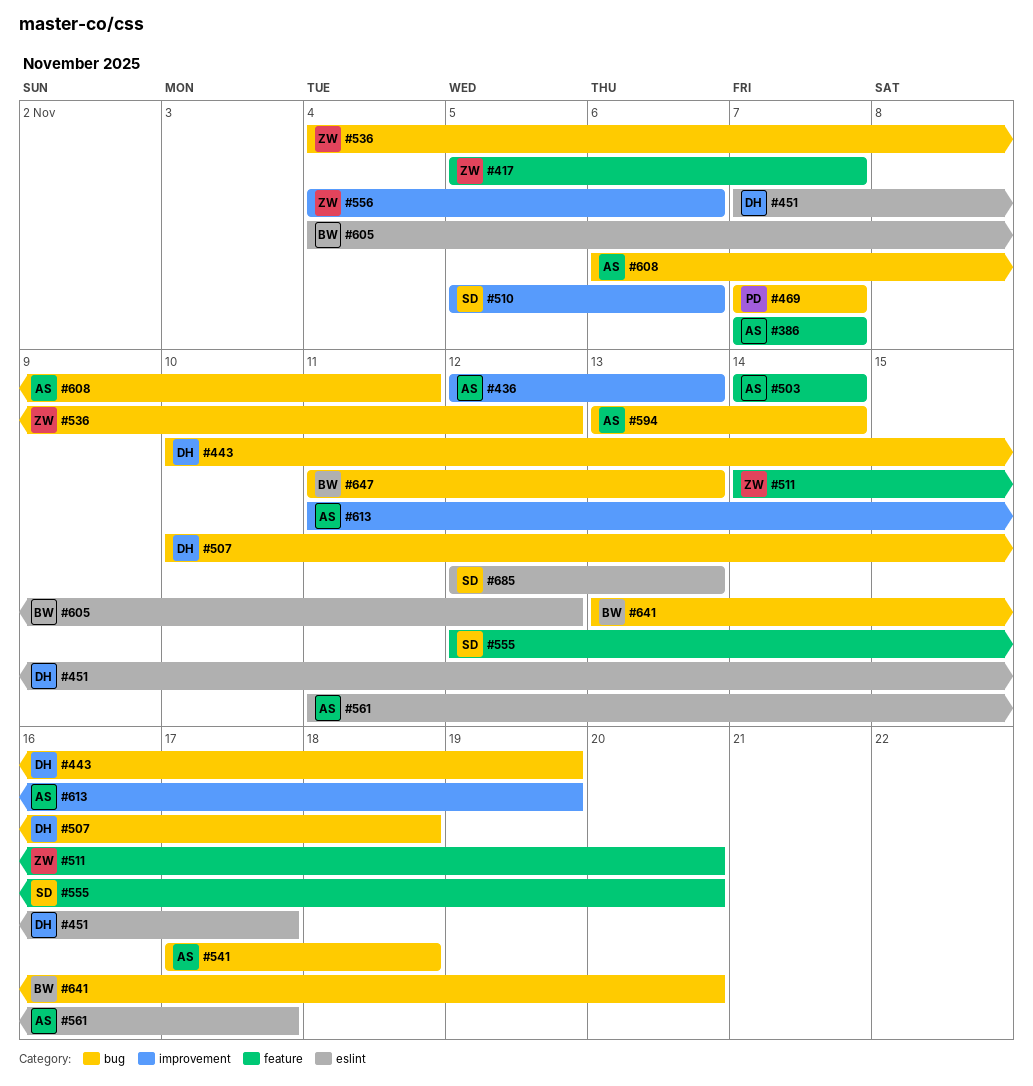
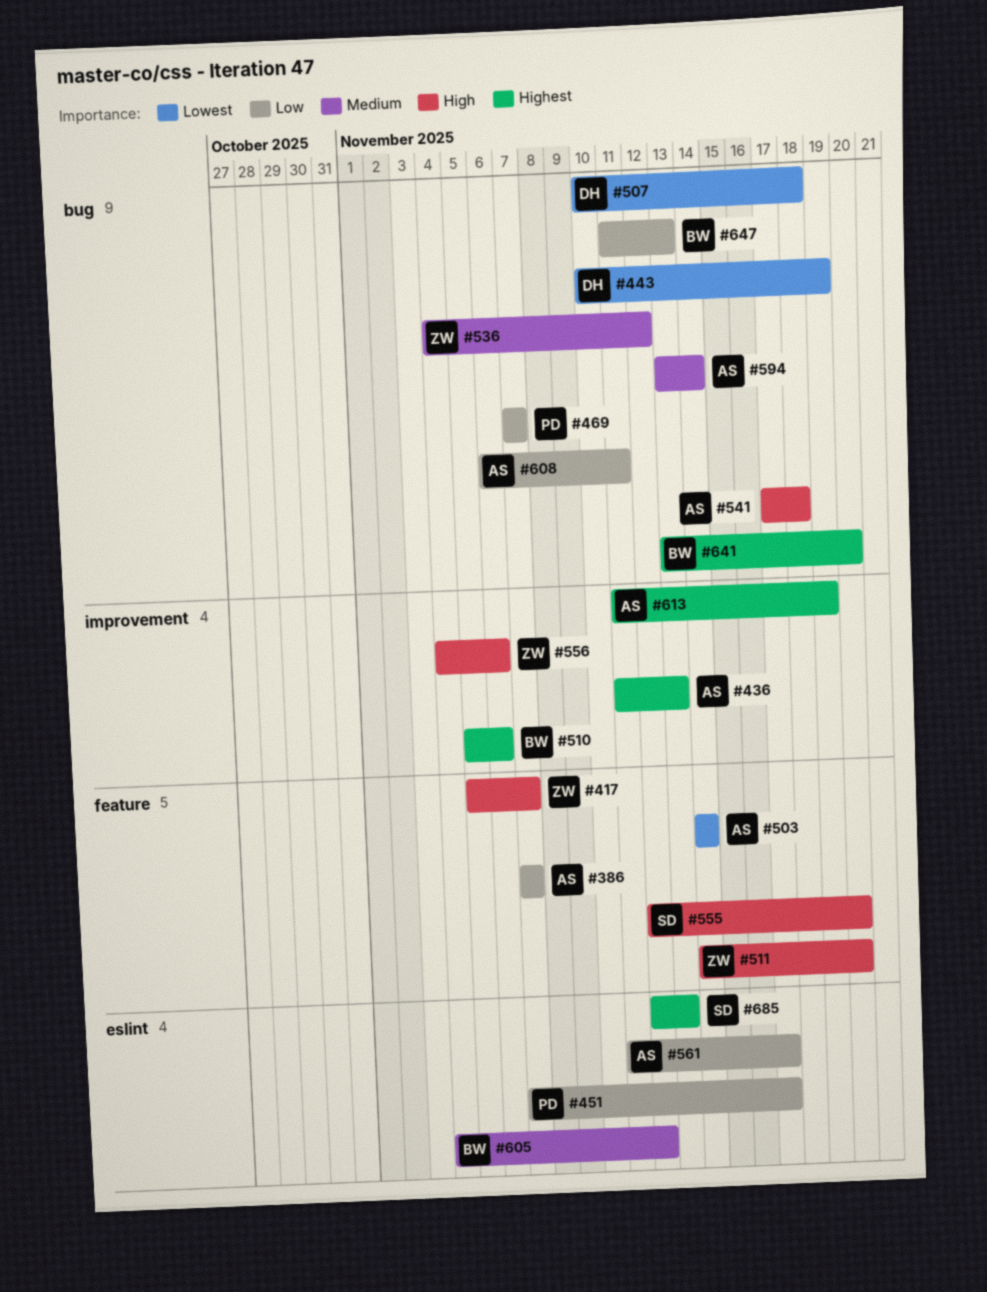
#436, start: Nov 12 -> Nov 11
#451, owner: DH -> PD
#510, owner: SD -> BW

